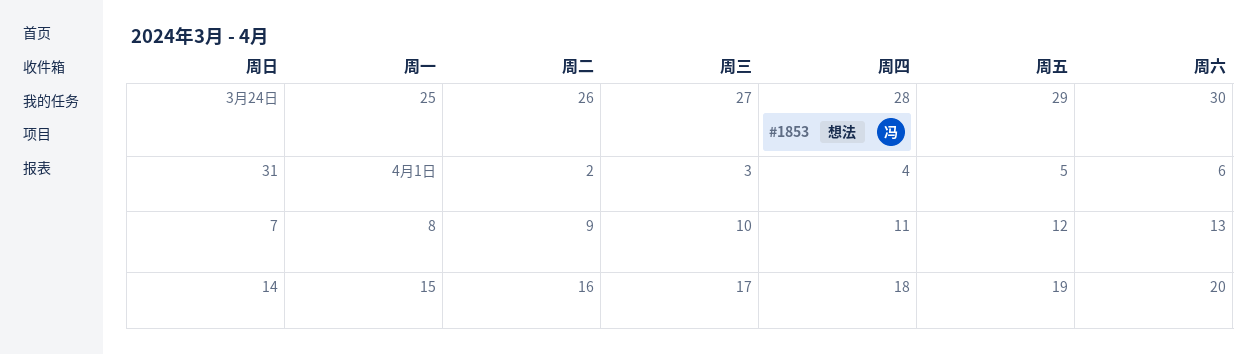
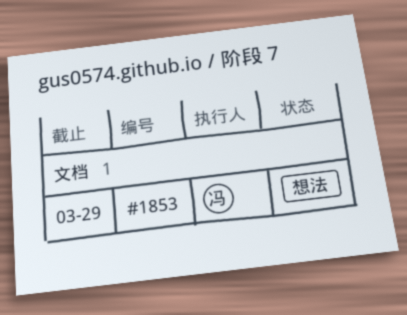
#1853, due: Mar 28 -> Mar 29

